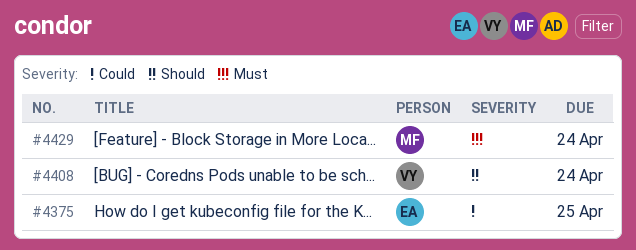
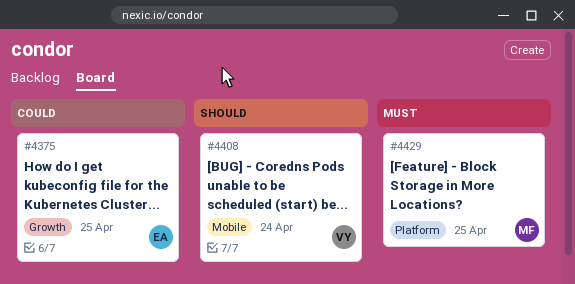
#4429, due: Apr 24 -> Apr 25

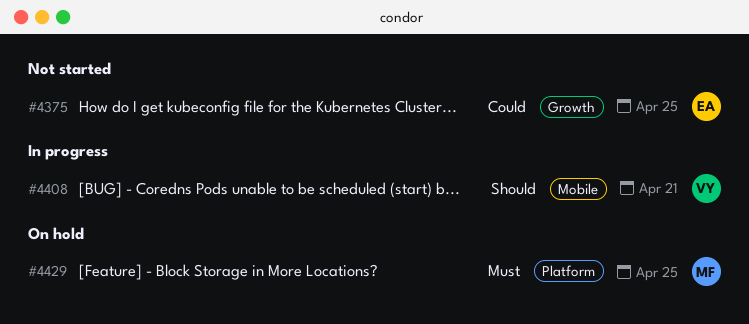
#4408, due: Apr 24 -> Apr 21

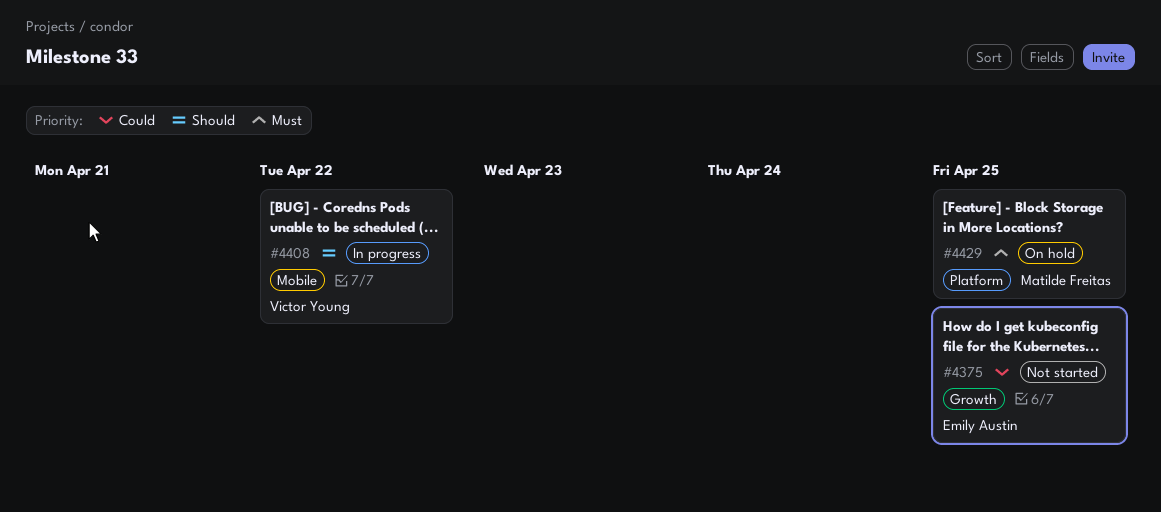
#4408, due: Apr 21 -> Apr 22

